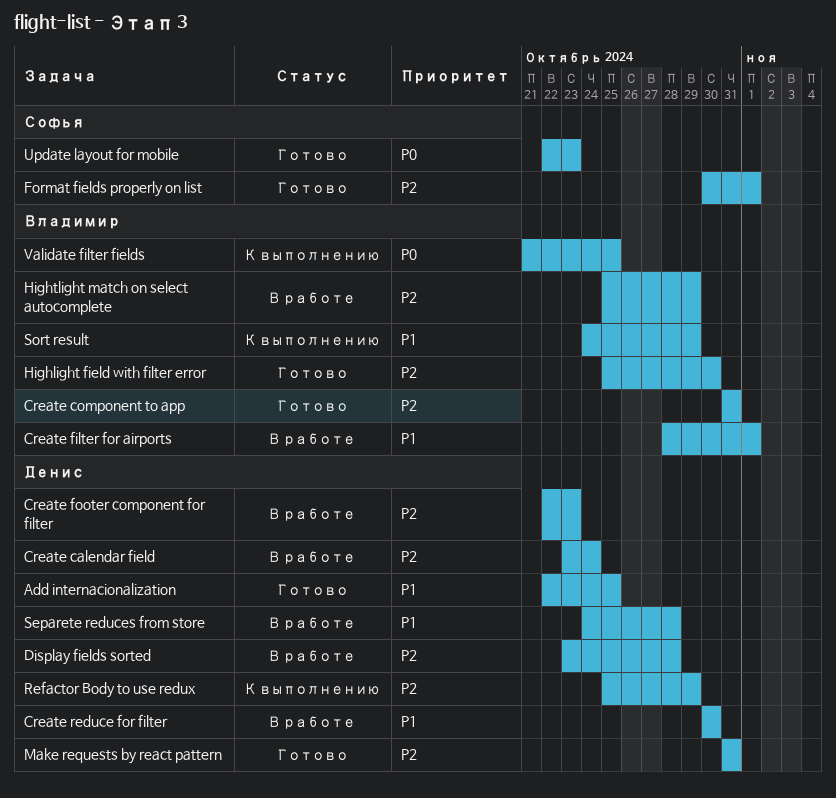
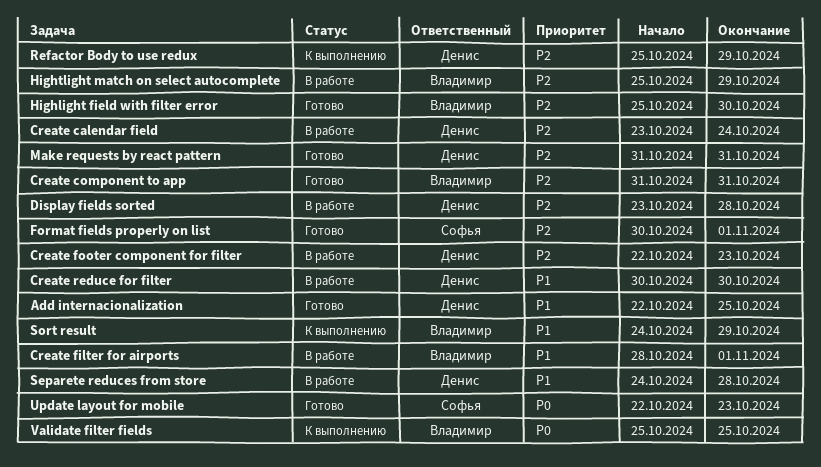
Validate filter fields, start: Oct 21 -> Oct 25

